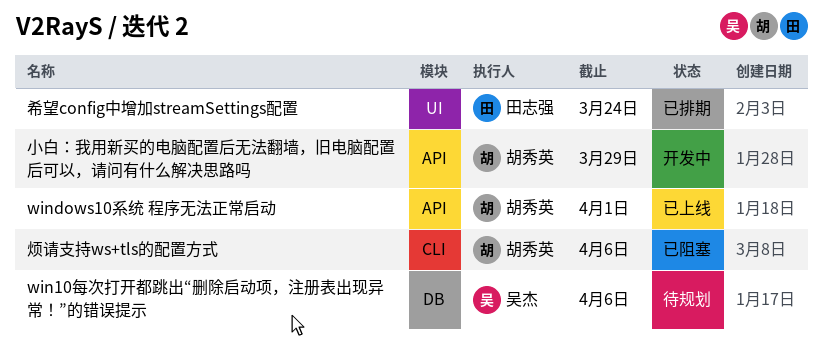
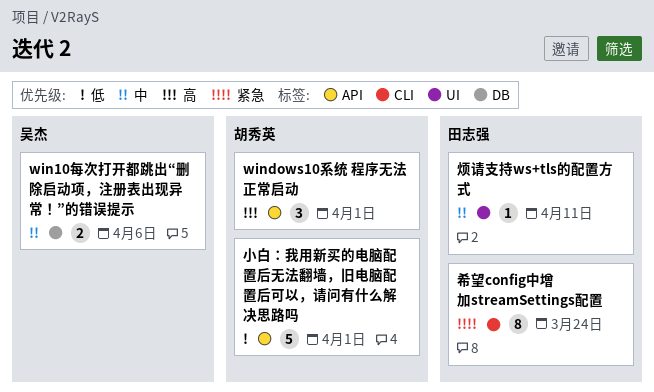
小白：我用新买的电脑配置后无法翻墙，旧电脑配置后可以，请问有什么解决思路吗, due: Mar 29 -> Apr 1
希望config中增加streamSettings配置, label: UI -> CLI
烦请支持ws+tls的配置方式, owner: 胡秀英 -> 田志强
烦请支持ws+tls的配置方式, label: CLI -> UI
烦请支持ws+tls的配置方式, due: Apr 6 -> Apr 11

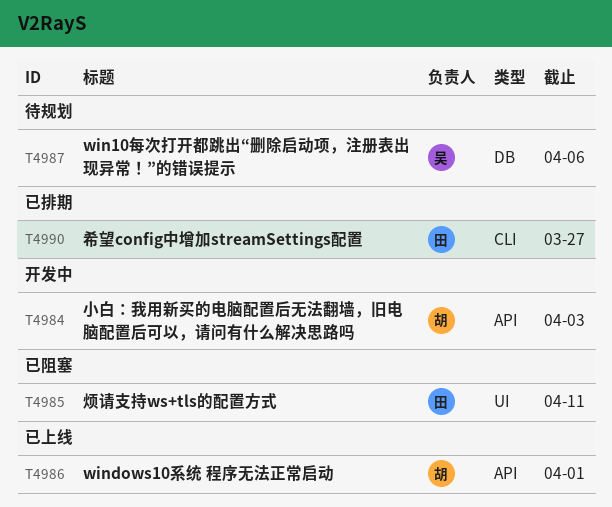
小白：我用新买的电脑配置后无法翻墙，旧电脑配置后可以，请问有什么解决思路吗, due: Apr 1 -> Apr 3
希望config中增加streamSettings配置, due: Mar 24 -> Mar 27

